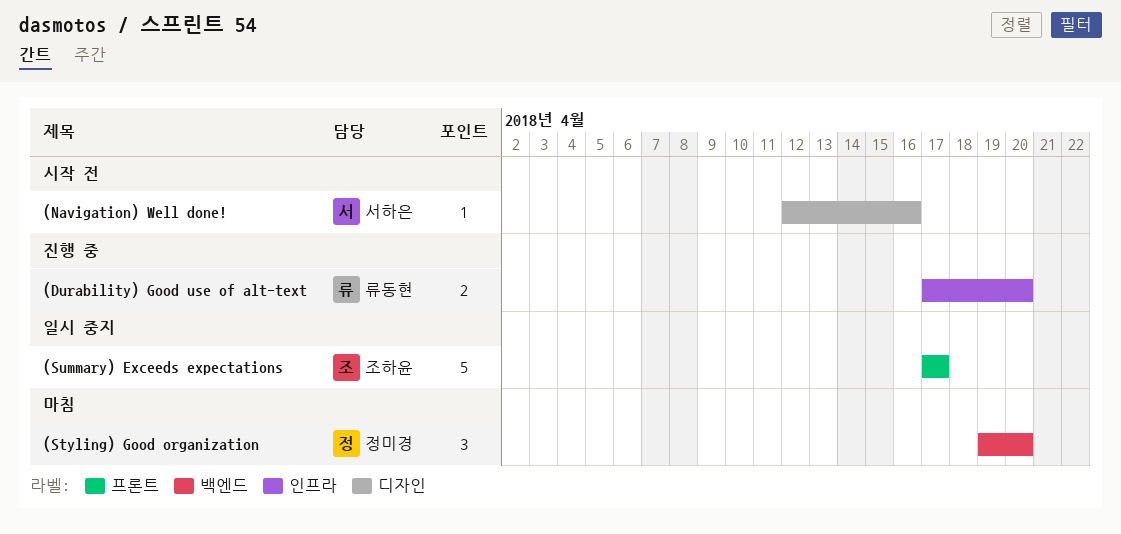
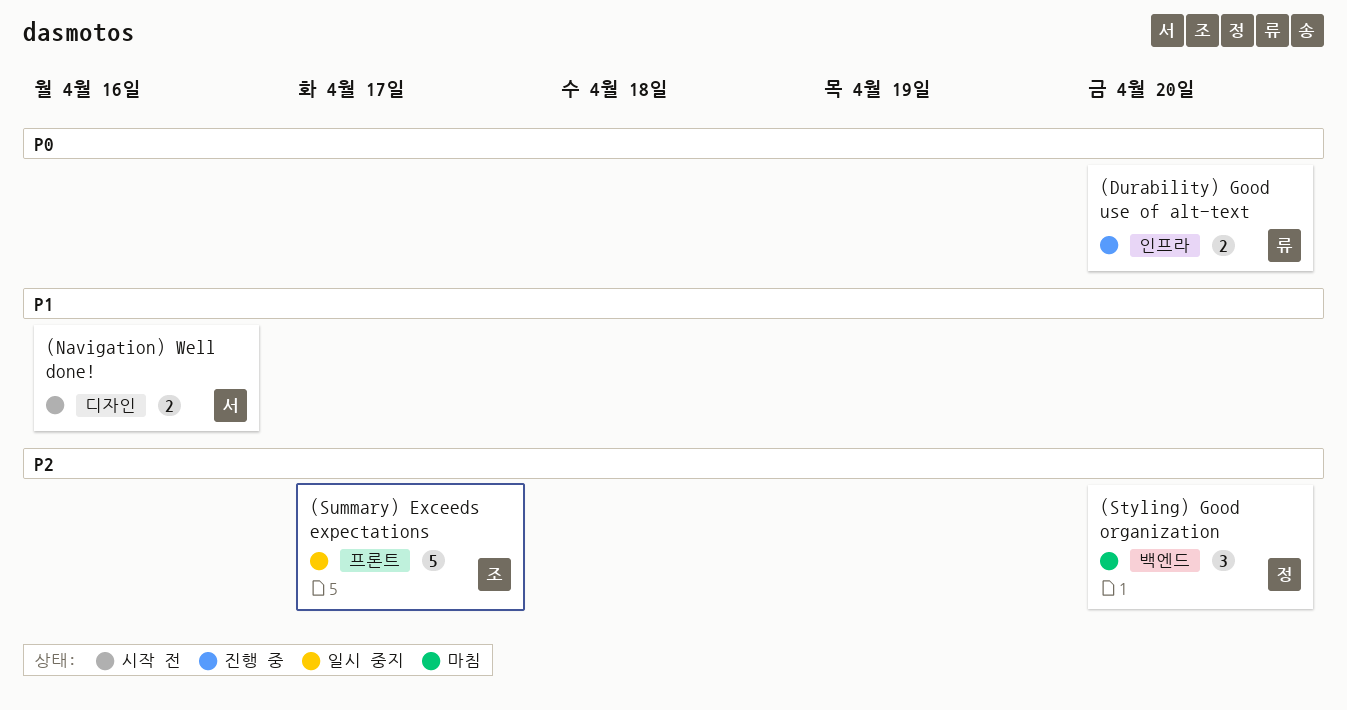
(Navigation) Well done!, estimate: 1 -> 2

